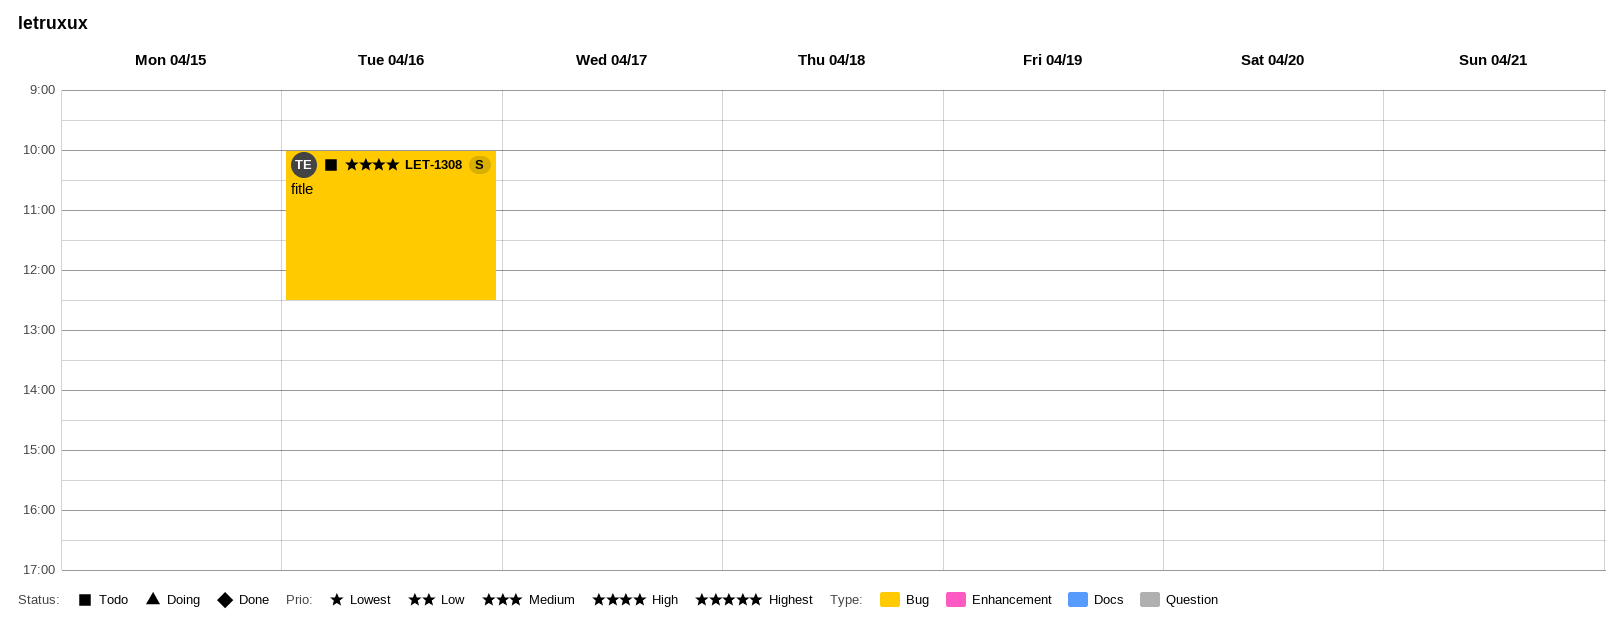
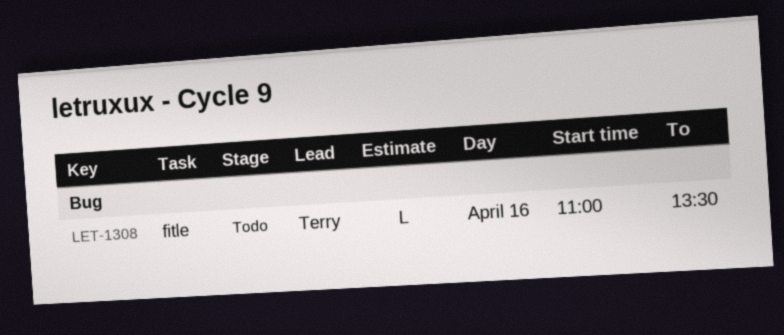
LET-1308, estimate: S -> L
LET-1308, begins: 10:00 -> 11:00
LET-1308, ends: 12:30 -> 13:30

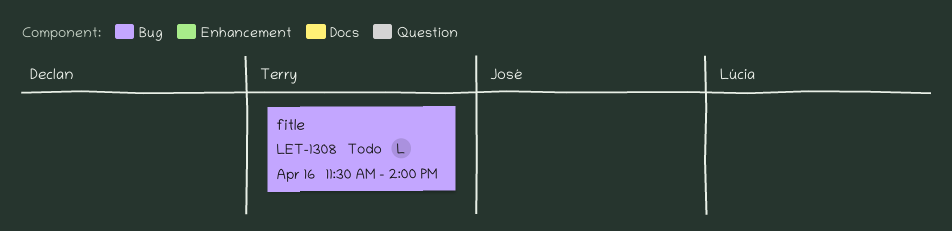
LET-1308, begins: 11:00 -> 11:30
LET-1308, ends: 13:30 -> 14:00

